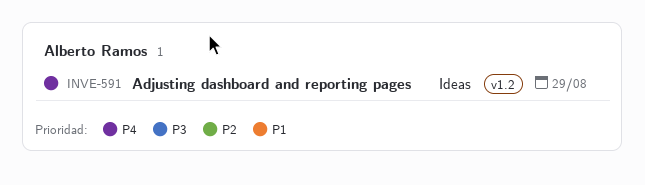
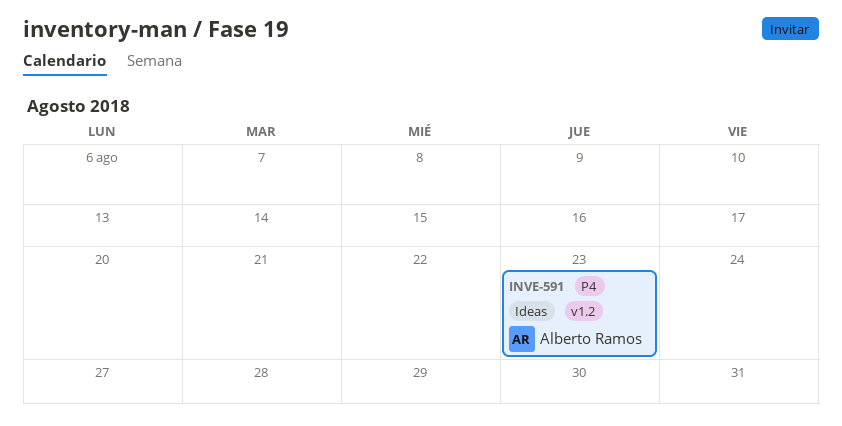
INVE-591, due: Aug 29 -> Aug 23

